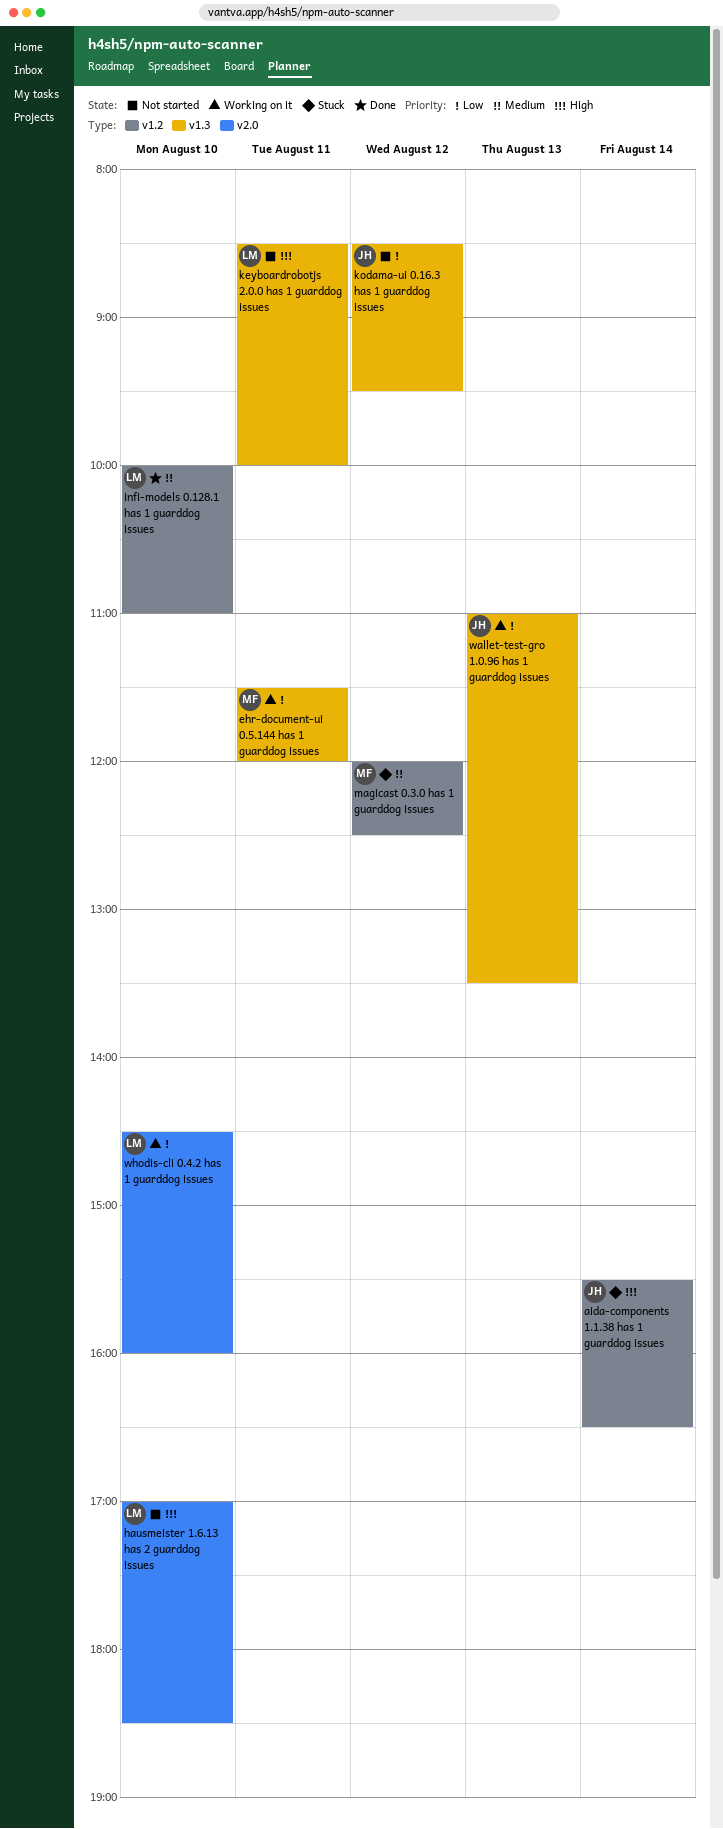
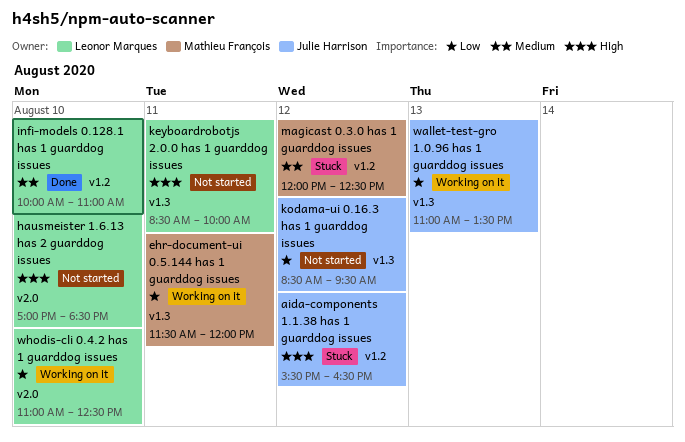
aida-components 1.1.38 has 1 guarddog issues, day: Aug 14 -> Aug 12
whodis-cli 0.4.2 has 1 guarddog issues, begins: 14:30 -> 11:00
whodis-cli 0.4.2 has 1 guarddog issues, ends: 16:00 -> 12:30

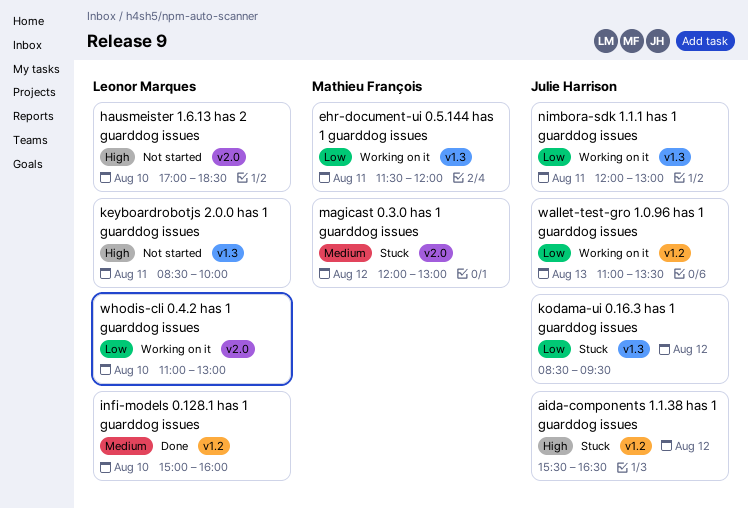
infi-models 0.128.1 has 1 guarddog issues, begins: 10:00 -> 15:00
infi-models 0.128.1 has 1 guarddog issues, ends: 11:00 -> 16:00
kodama-ui 0.16.3 has 1 guarddog issues, status: Not started -> Stuck
magicast 0.3.0 has 1 guarddog issues, label: v1.2 -> v2.0
magicast 0.3.0 has 1 guarddog issues, ends: 12:30 -> 13:00
nimbora-sdk 1.1.1 has 1 guarddog issues: none -> present
wallet-test-gro 1.0.96 has 1 guarddog issues, label: v1.3 -> v1.2
whodis-cli 0.4.2 has 1 guarddog issues, ends: 12:30 -> 13:00

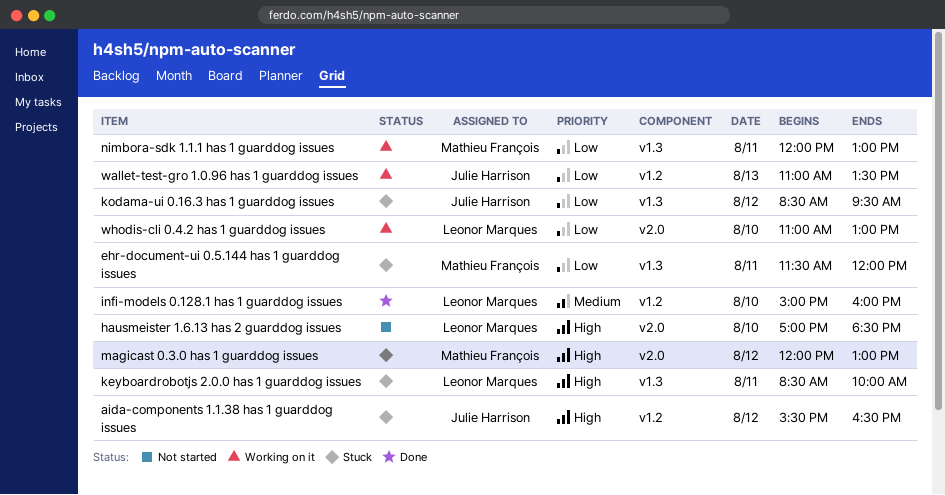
ehr-document-ui 0.5.144 has 1 guarddog issues, status: Working on it -> Stuck
keyboardrobotjs 2.0.0 has 1 guarddog issues, status: Not started -> Stuck
magicast 0.3.0 has 1 guarddog issues, priority: Medium -> High
nimbora-sdk 1.1.1 has 1 guarddog issues, owner: Julie Harrison -> Mathieu François

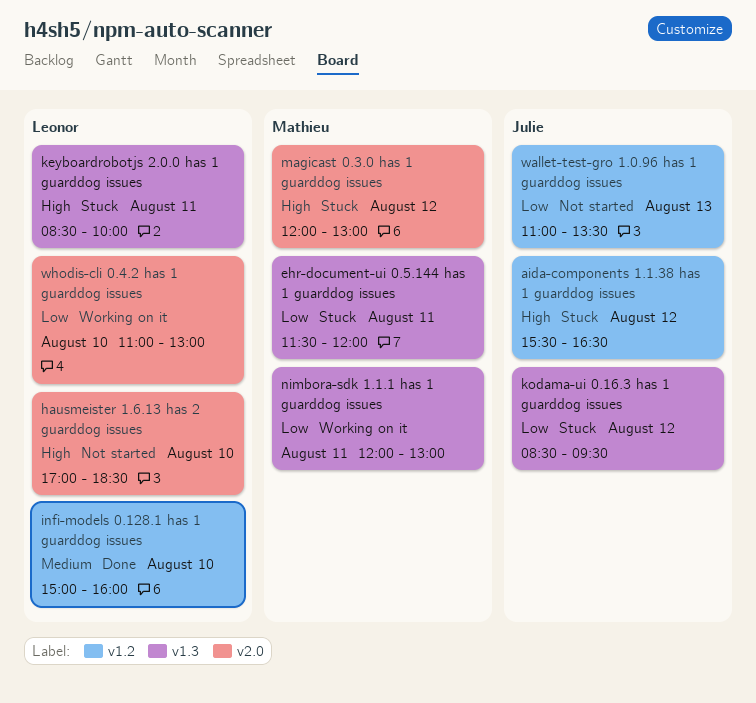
wallet-test-gro 1.0.96 has 1 guarddog issues, status: Working on it -> Not started

